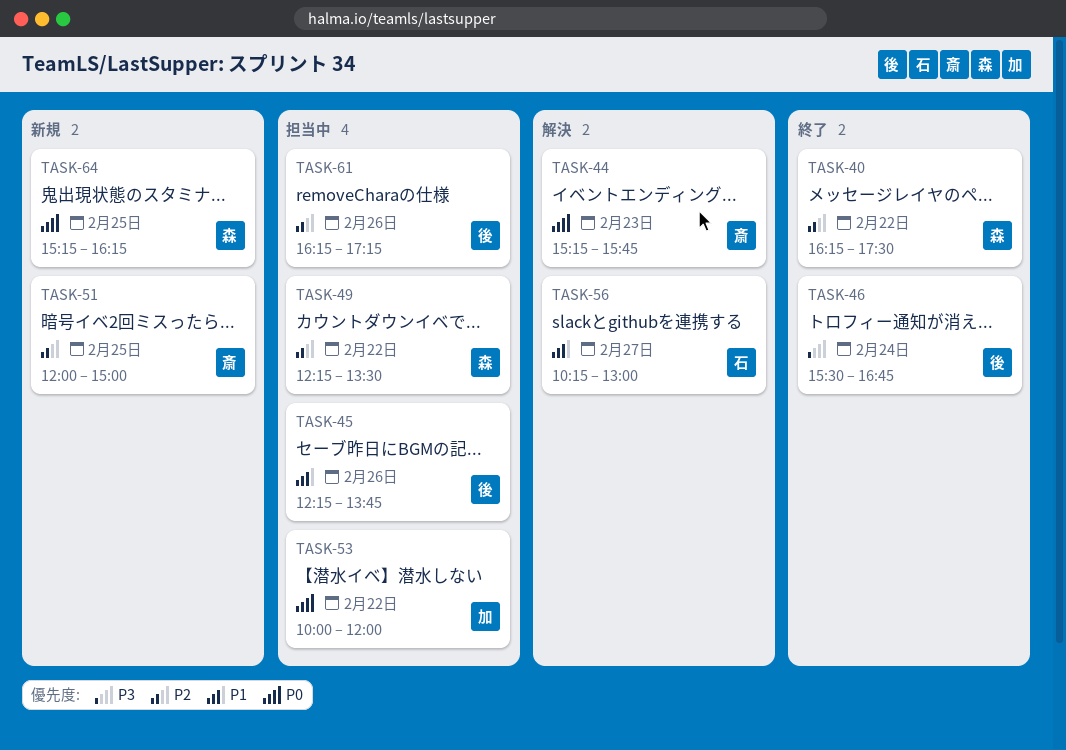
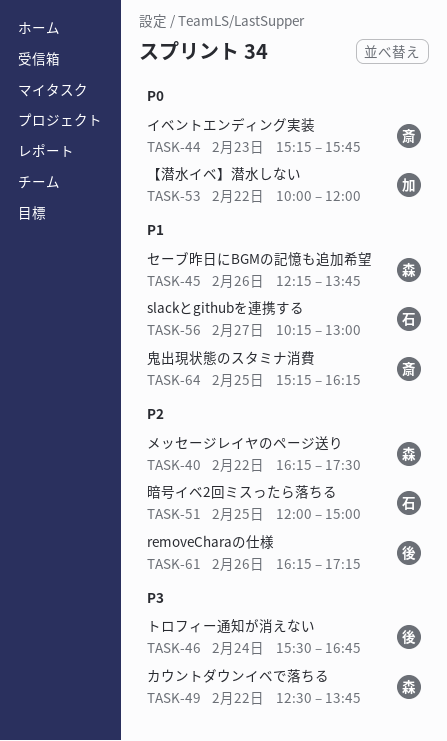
TASK-45, owner: 後 -> 森
TASK-49, priority: P2 -> P3
TASK-49, begins: 12:15 -> 12:30
TASK-49, ends: 13:30 -> 13:45
TASK-51, owner: 斎 -> 石
TASK-64, owner: 森 -> 斎
TASK-64, priority: P0 -> P1

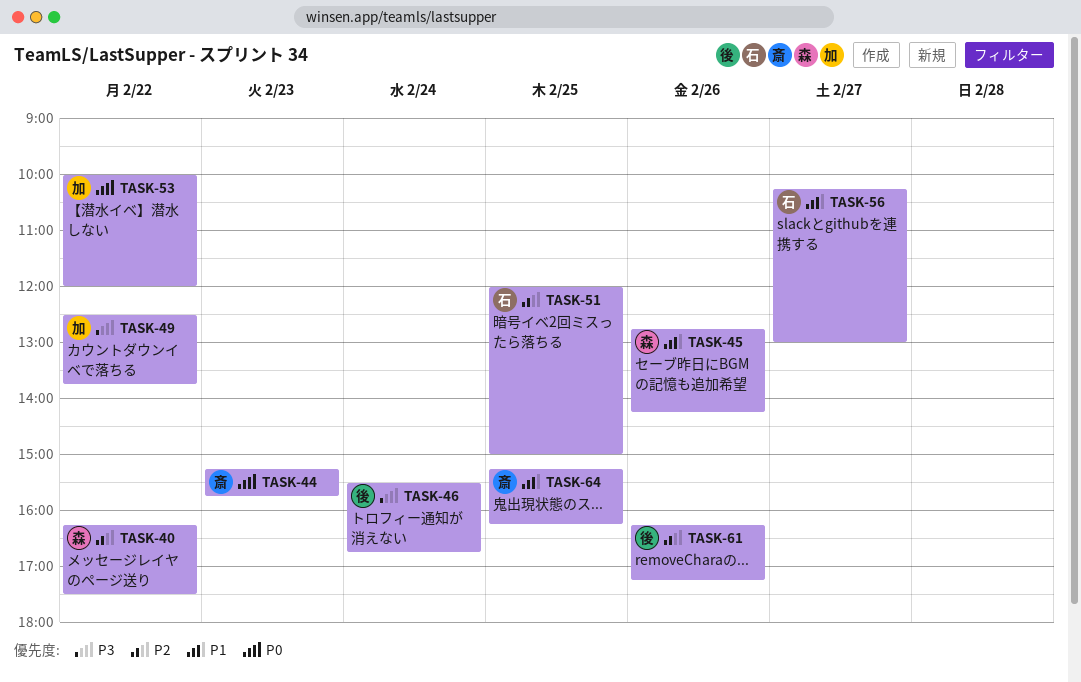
TASK-45, begins: 12:15 -> 12:45
TASK-45, ends: 13:45 -> 14:15
TASK-49, owner: 森 -> 加

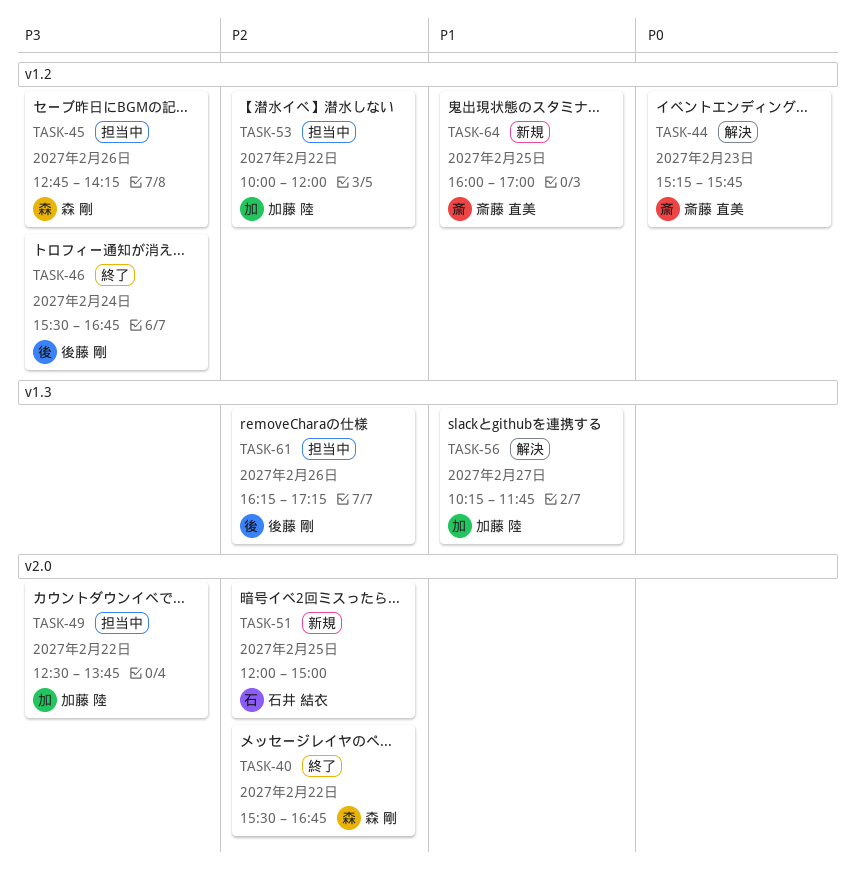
TASK-40, begins: 16:15 -> 15:30
TASK-40, ends: 17:30 -> 16:45
TASK-45, priority: P1 -> P3
TASK-53, priority: P0 -> P2
TASK-56, owner: 石井 結衣 -> 加藤 陸
TASK-56, ends: 13:00 -> 11:45
TASK-64, begins: 15:15 -> 16:00
TASK-64, ends: 16:15 -> 17:00

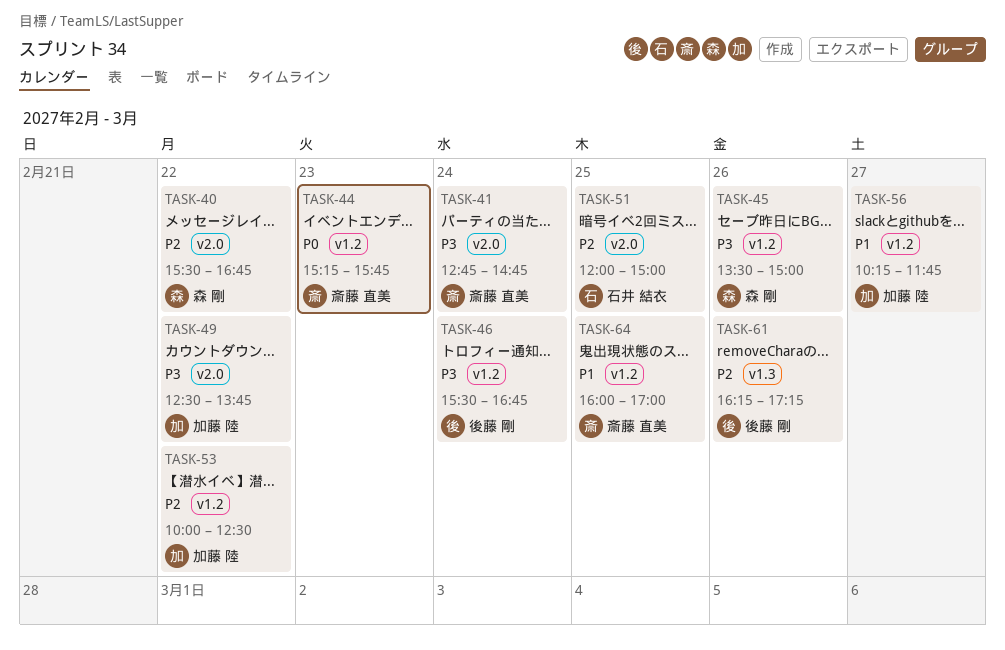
TASK-41: none -> present
TASK-45, begins: 12:45 -> 13:30
TASK-45, ends: 14:15 -> 15:00
TASK-53, ends: 12:00 -> 12:30
TASK-56, label: v1.3 -> v1.2

